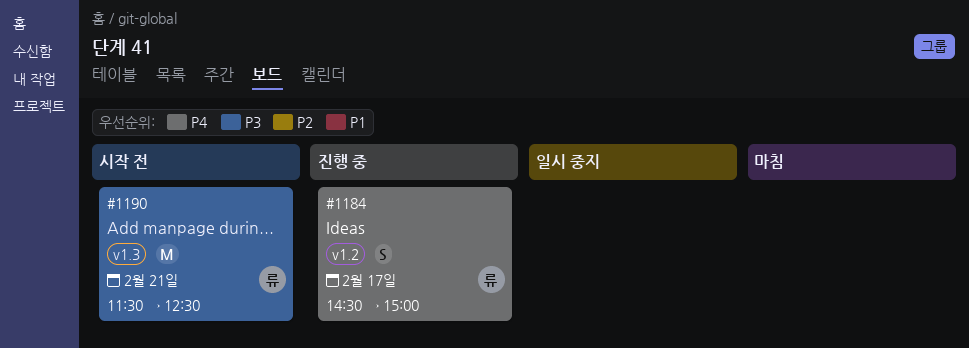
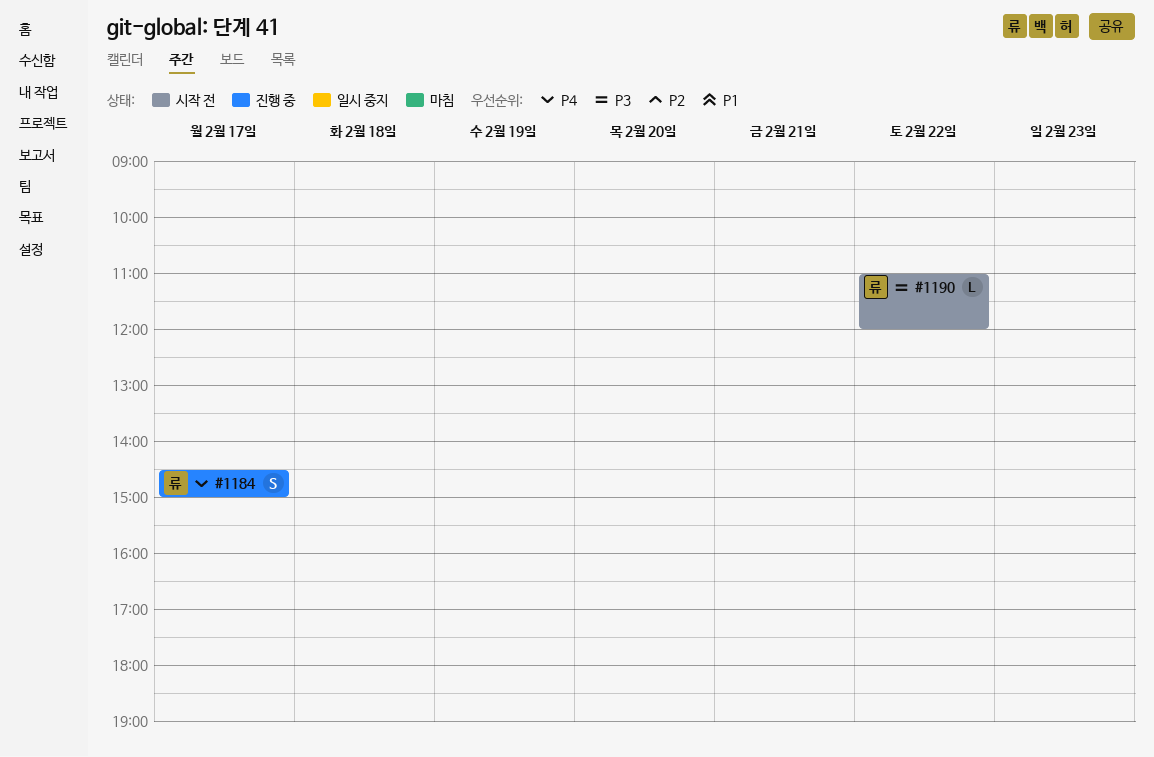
#1190, estimate: M -> L
#1190, day: Feb 21 -> Feb 22
#1190, begins: 11:30 -> 11:00
#1190, ends: 12:30 -> 12:00

